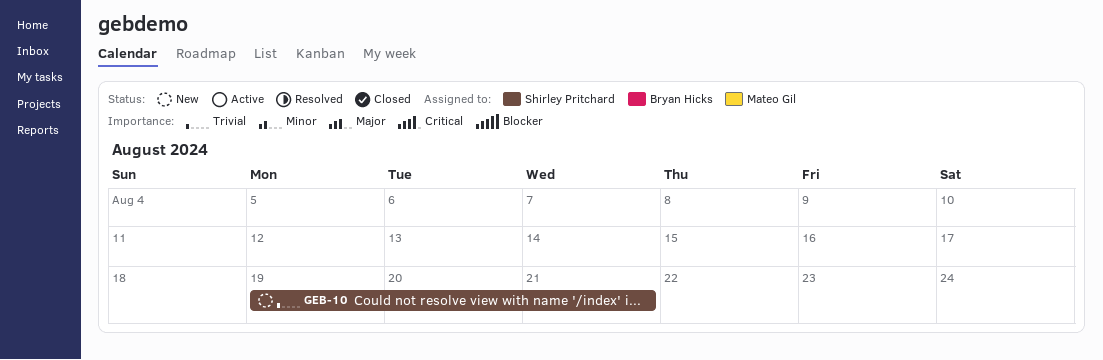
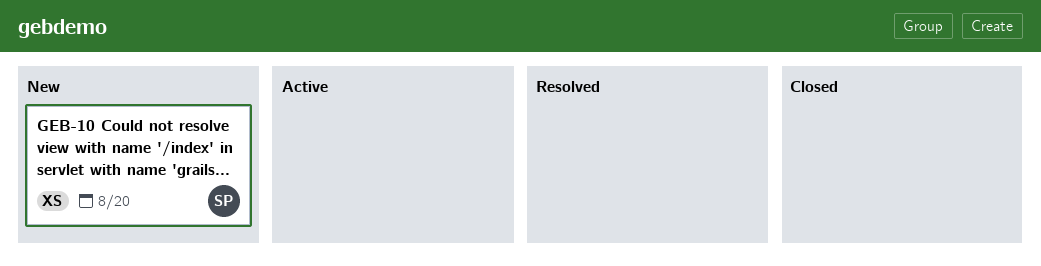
GEB-10, due: Aug 21 -> Aug 20

